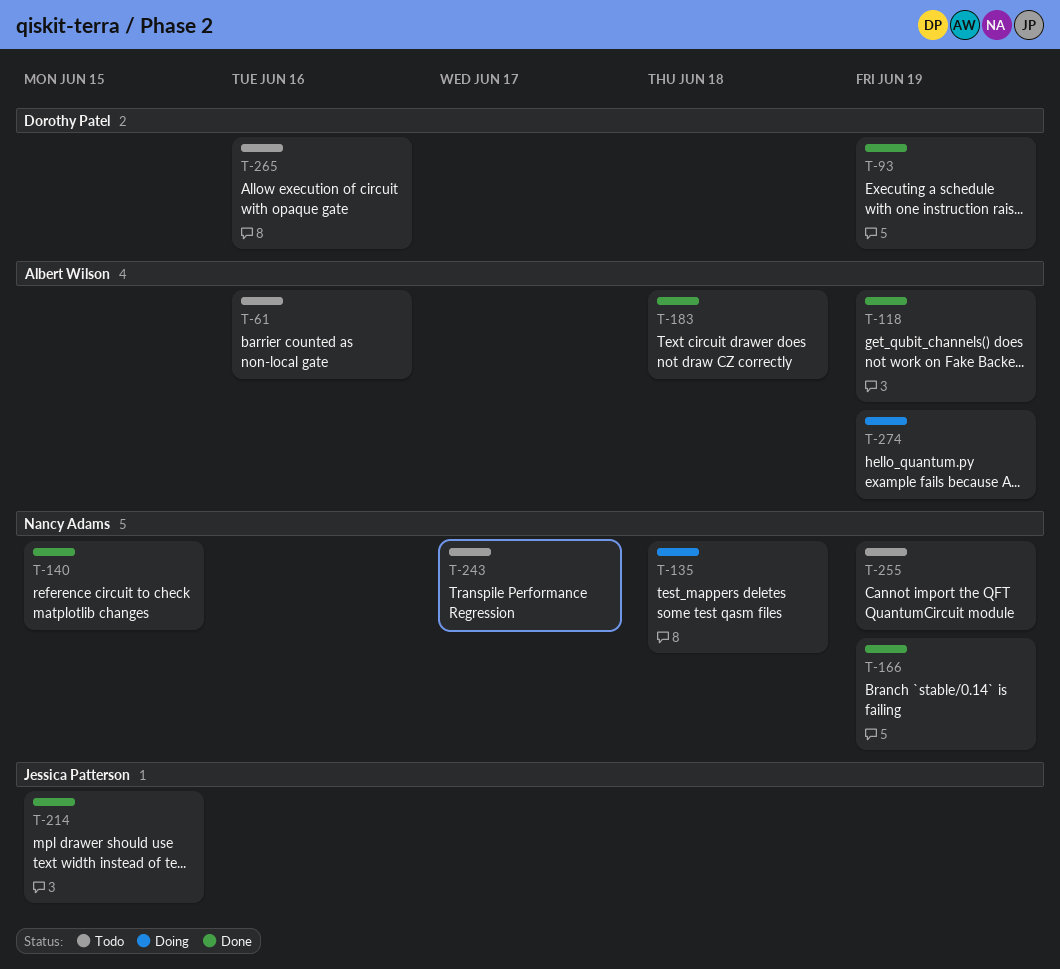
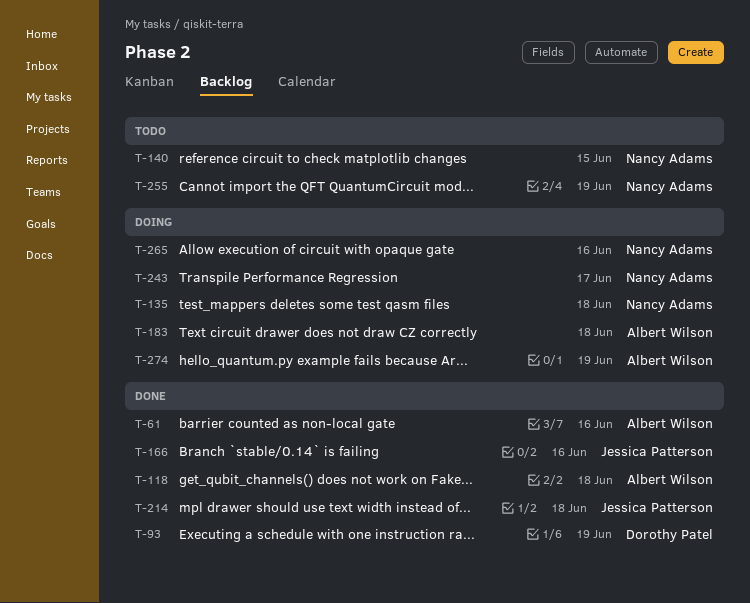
T-61, status: Todo -> Done
T-118, due: Jun 19 -> Jun 18
T-140, status: Done -> Todo
T-166, owner: Nancy Adams -> Jessica Patterson
T-166, due: Jun 19 -> Jun 16
T-183, status: Done -> Doing
T-214, due: Jun 15 -> Jun 18
T-243, status: Todo -> Doing
T-265, status: Todo -> Doing
T-265, owner: Dorothy Patel -> Nancy Adams

